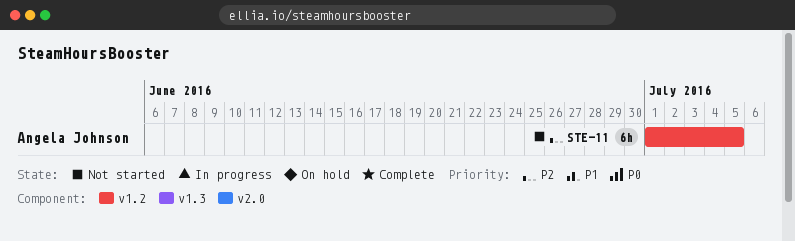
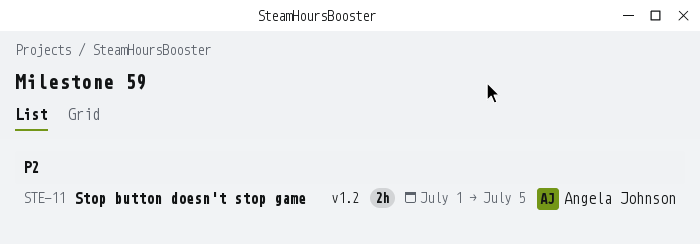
STE-11, estimate: 6h -> 2h

